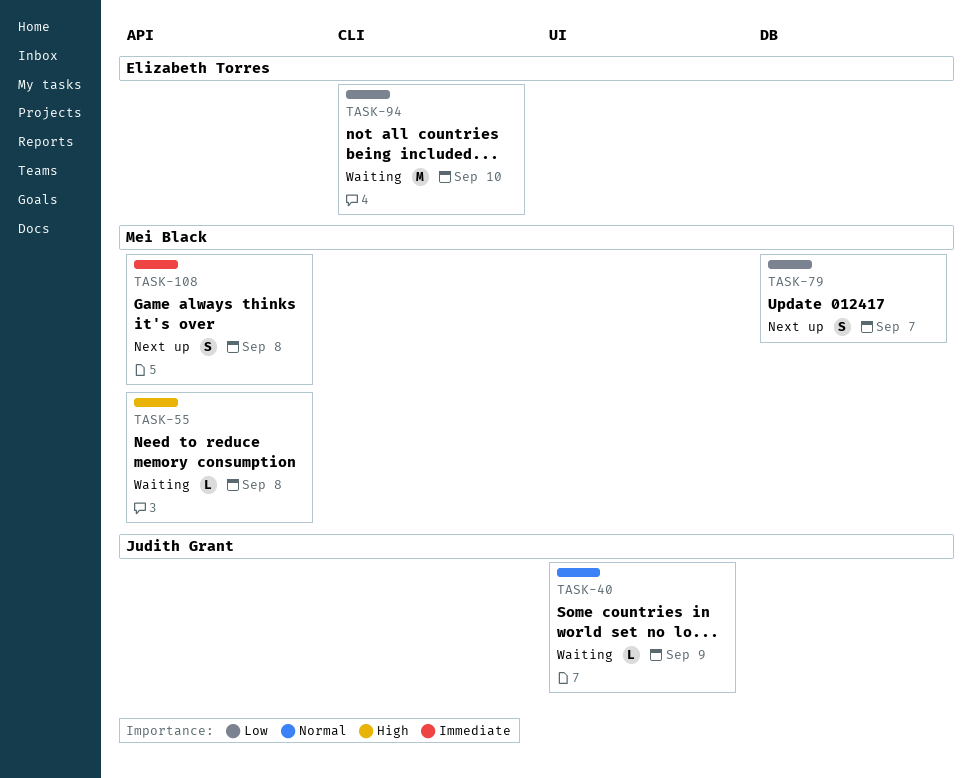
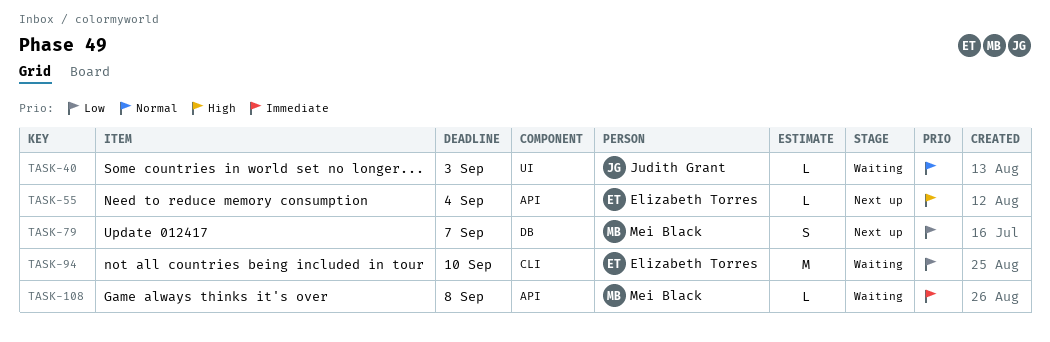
TASK-40, due: Sep 9 -> Sep 3
TASK-55, status: Waiting -> Next up
TASK-55, owner: Mei Black -> Elizabeth Torres
TASK-55, due: Sep 8 -> Sep 4
TASK-108, status: Next up -> Waiting
TASK-108, estimate: S -> L

